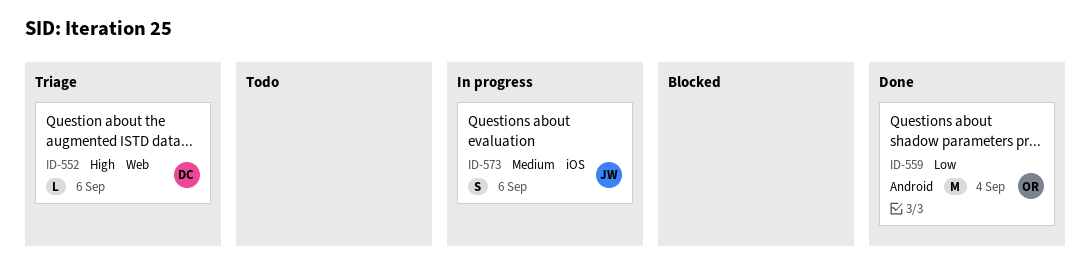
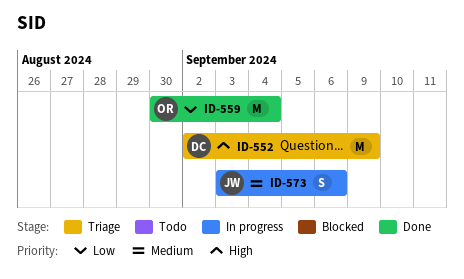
ID-552, estimate: L -> M
ID-552, due: Sep 6 -> Sep 9

